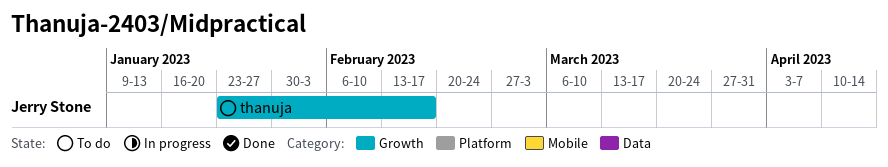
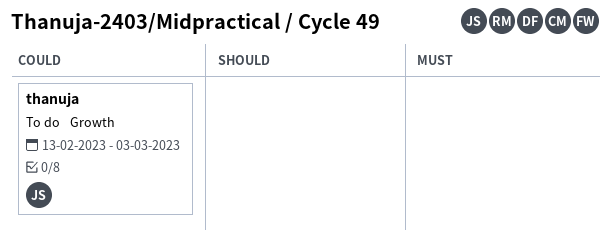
thanuja, start: Jan 23 -> Feb 13
thanuja, due: Feb 17 -> Mar 3

